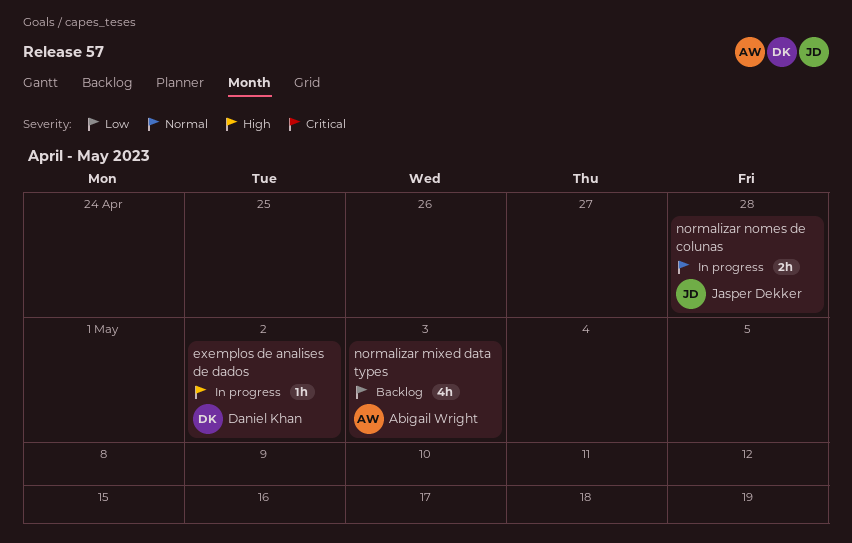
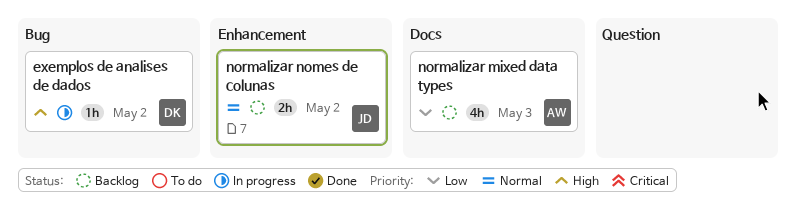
normalizar nomes de colunas, status: In progress -> Backlog
normalizar nomes de colunas, due: Apr 28 -> May 2

